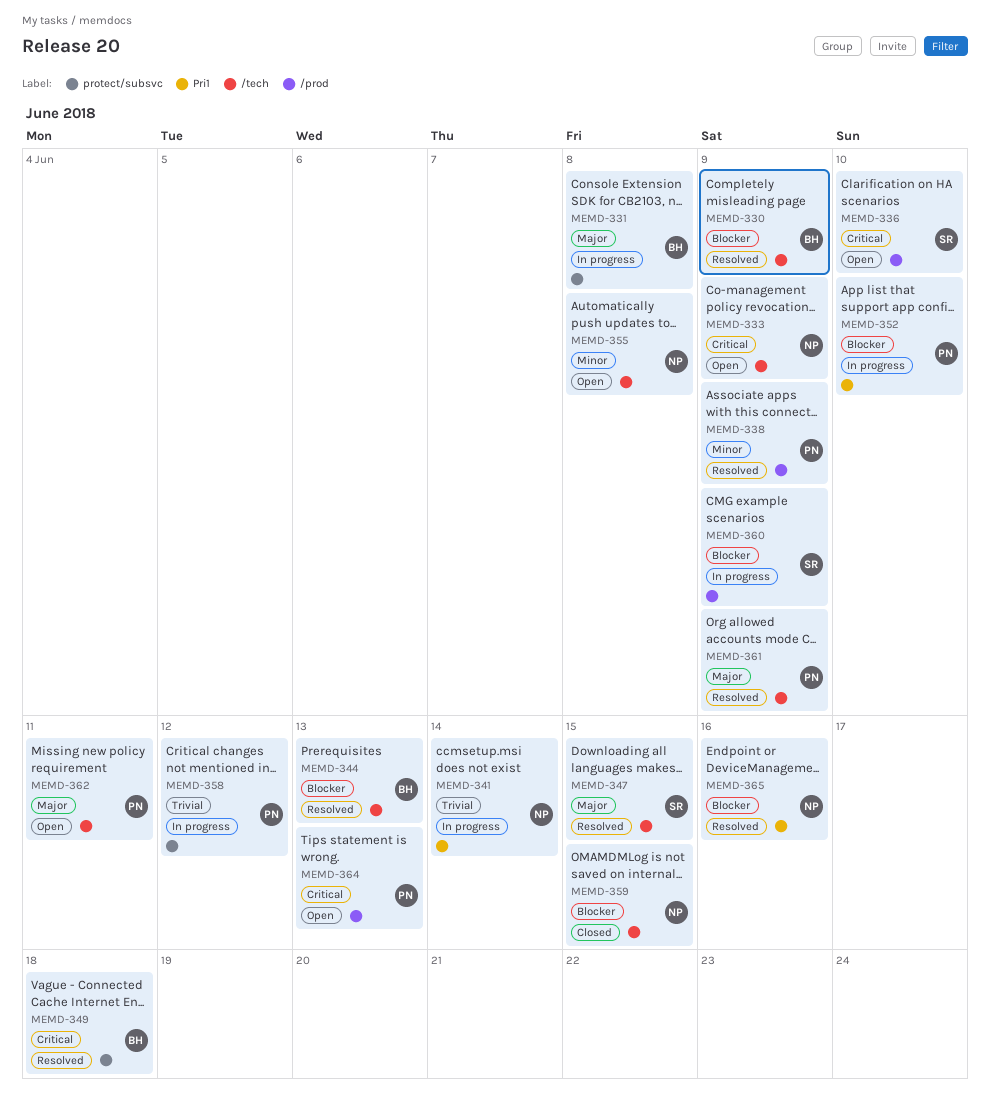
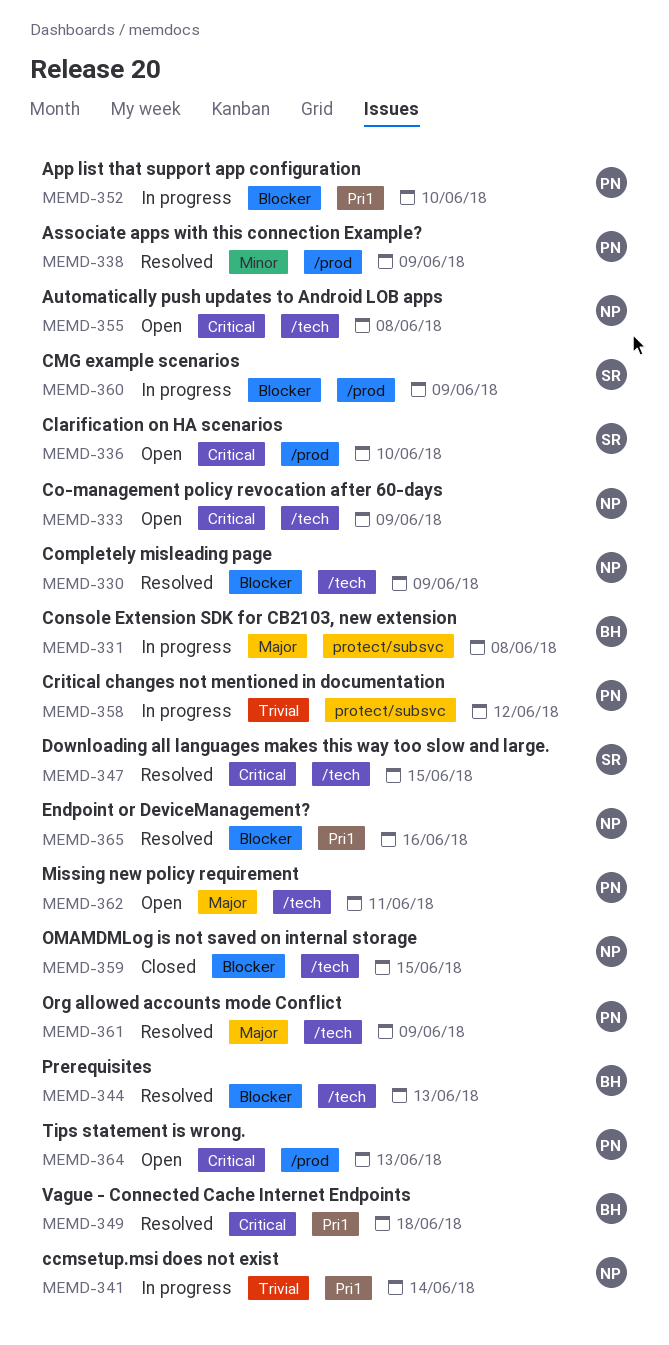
MEMD-330, owner: BH -> NP
MEMD-347, priority: Major -> Critical
MEMD-349, label: protect/subsvc -> Pri1
MEMD-355, priority: Minor -> Critical

